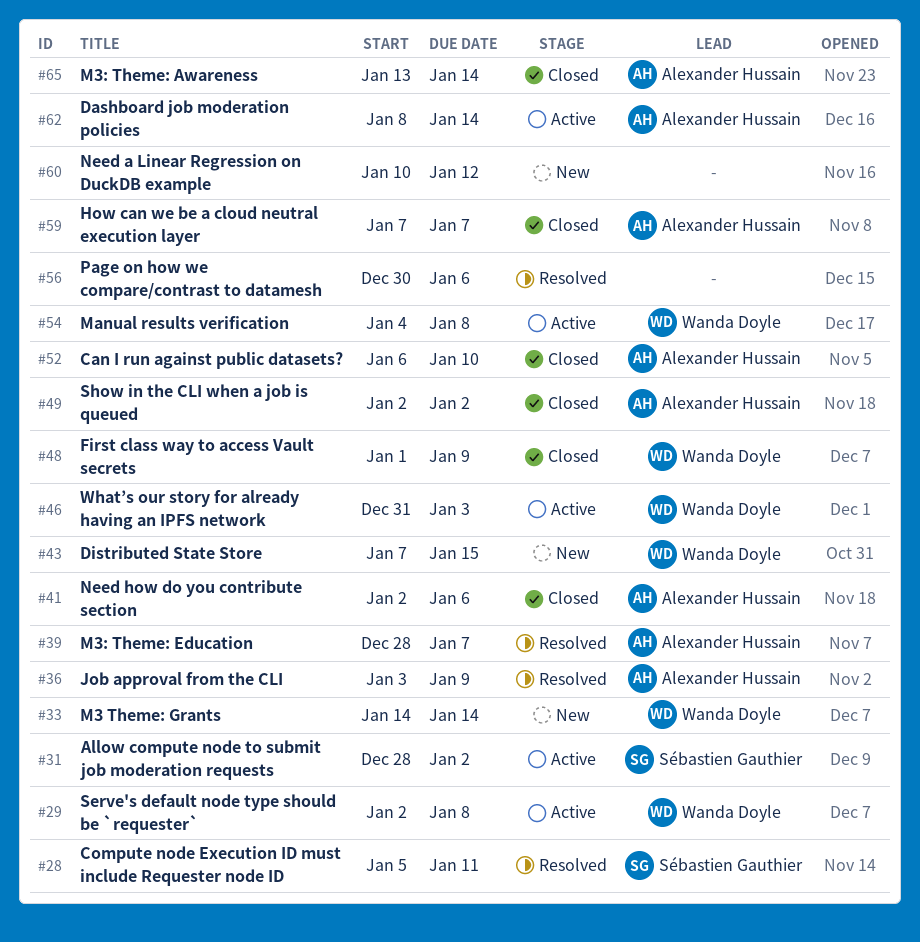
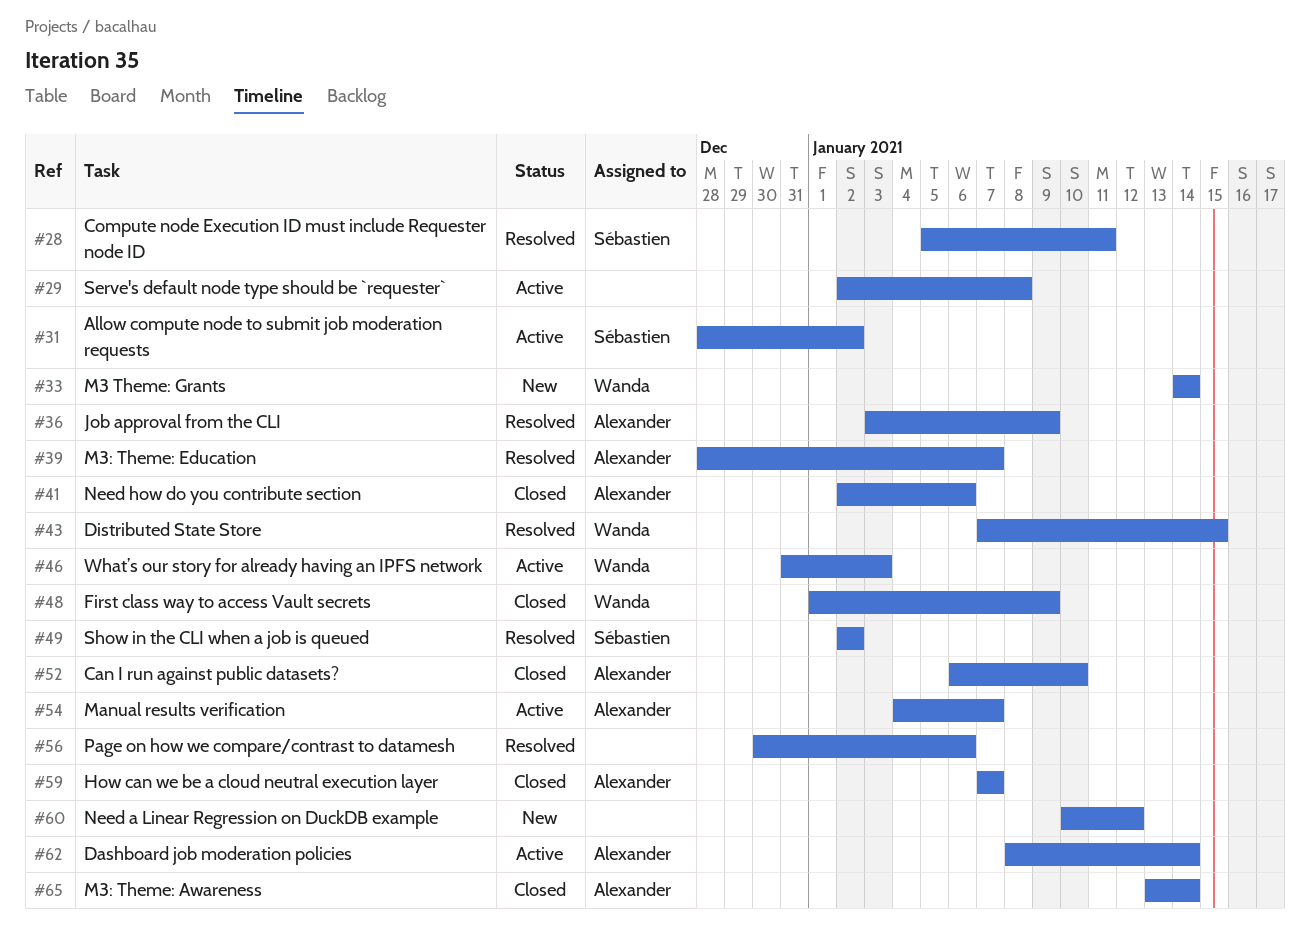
#29, owner: Wanda Doyle -> none
#43, status: New -> Resolved
#49, status: Closed -> Resolved
#49, owner: Alexander Hussain -> Sébastien Gauthier
#54, owner: Wanda Doyle -> Alexander Hussain
#54, due: Jan 8 -> Jan 7

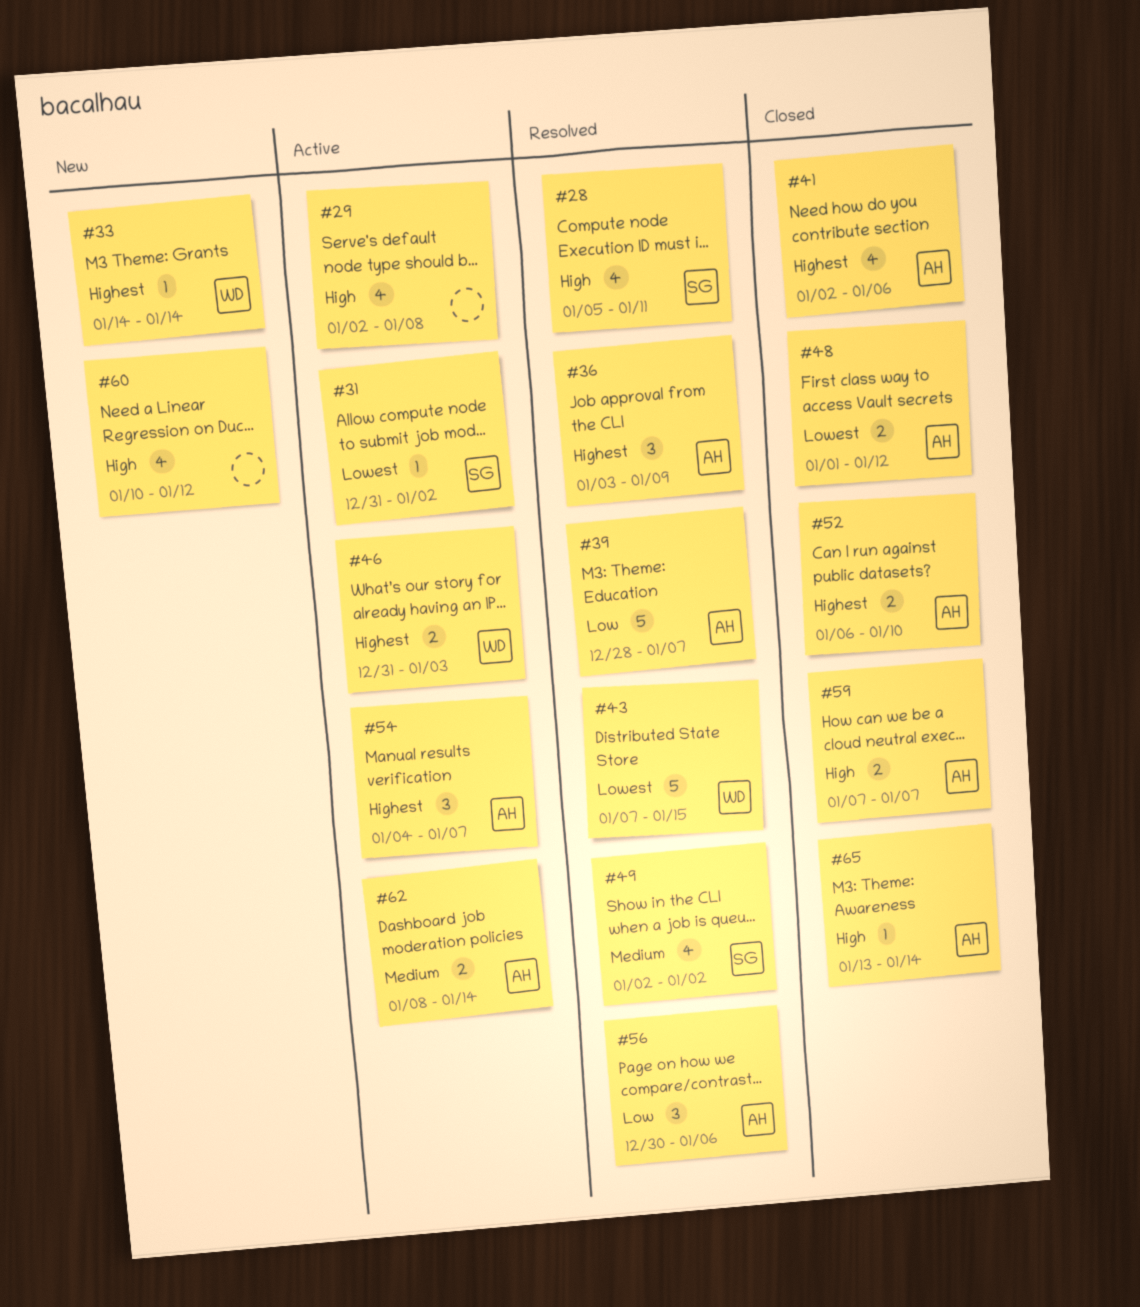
#31, start: Dec 28 -> Dec 31
#48, owner: Wanda -> Alexander
#48, due: Jan 9 -> Jan 12
#56, owner: none -> Alexander

